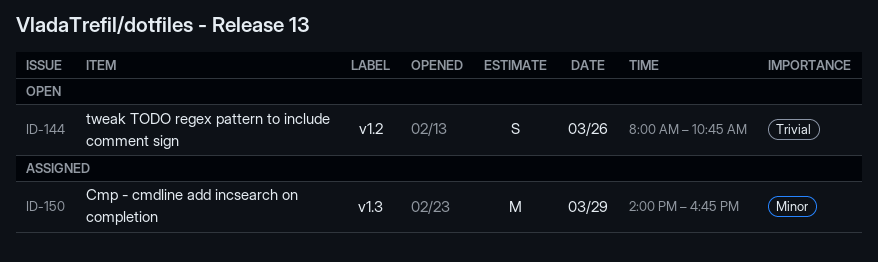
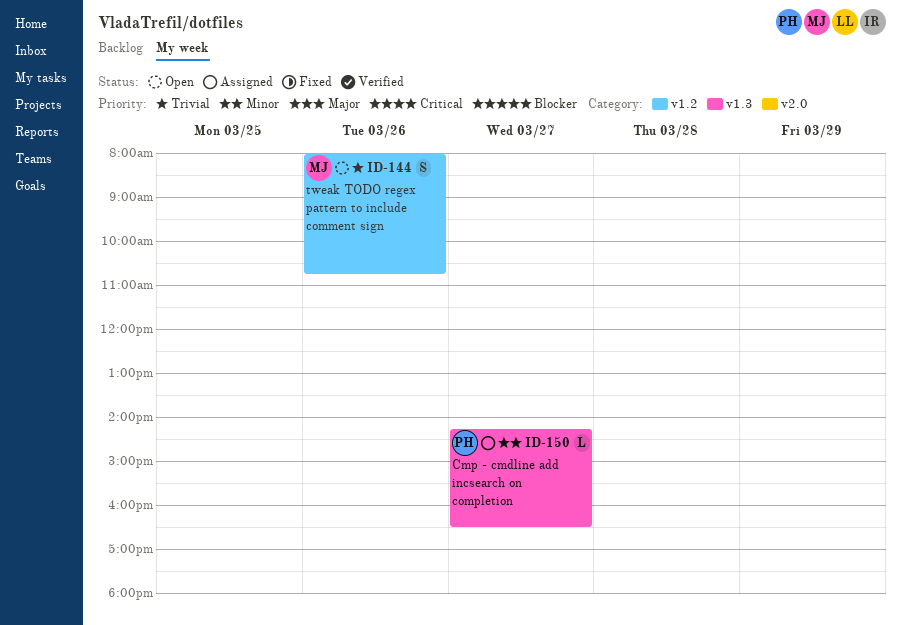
ID-150, estimate: M -> L
ID-150, day: Mar 29 -> Mar 27
ID-150, begins: 14:00 -> 14:15
ID-150, ends: 16:45 -> 16:30

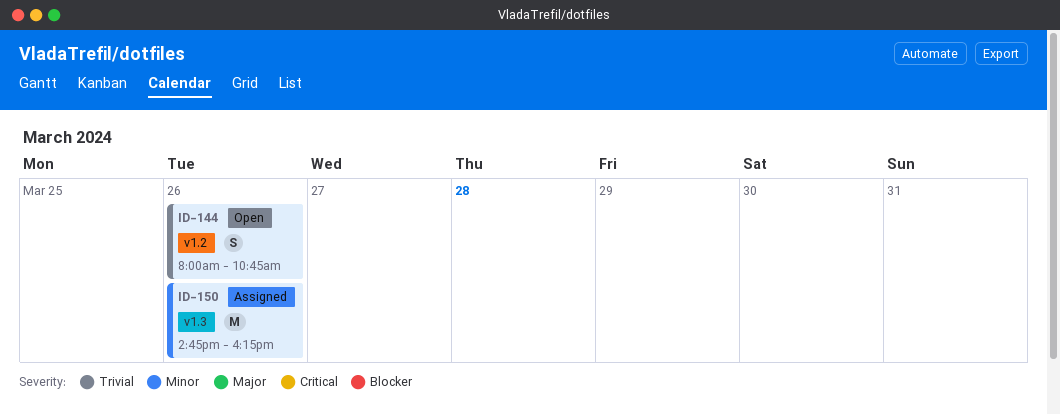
ID-150, estimate: L -> M
ID-150, day: Mar 27 -> Mar 26
ID-150, begins: 14:15 -> 14:45
ID-150, ends: 16:30 -> 16:15

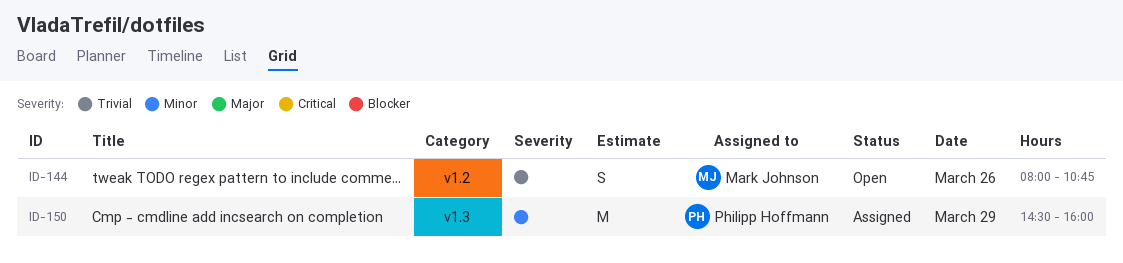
ID-150, day: Mar 26 -> Mar 29
ID-150, begins: 14:45 -> 14:30
ID-150, ends: 16:15 -> 16:00

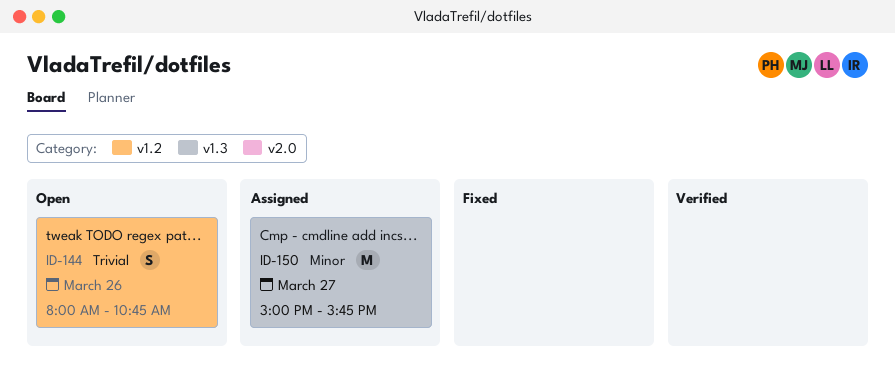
ID-150, day: Mar 29 -> Mar 27
ID-150, begins: 14:30 -> 15:00
ID-150, ends: 16:00 -> 15:45

